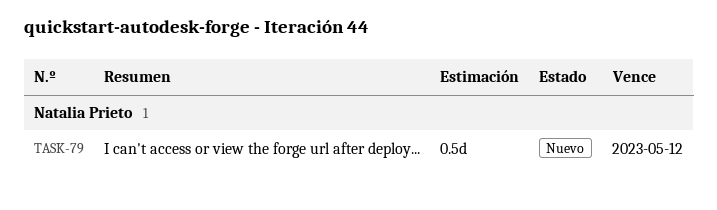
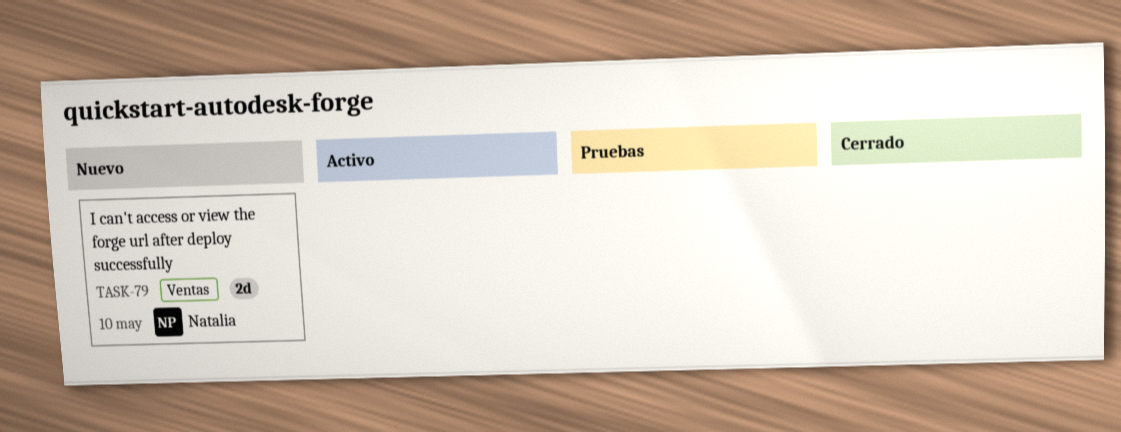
TASK-79, estimate: 0.5d -> 2d
TASK-79, due: May 12 -> May 10

